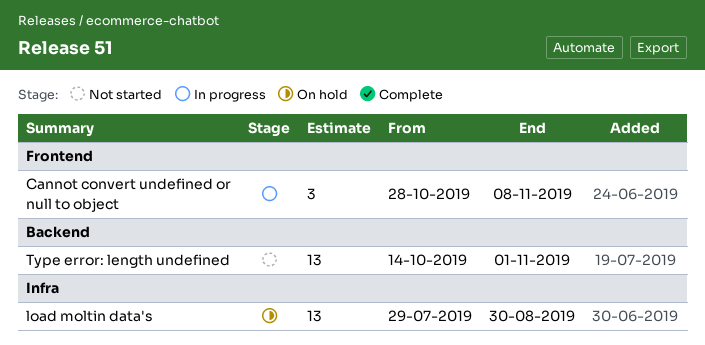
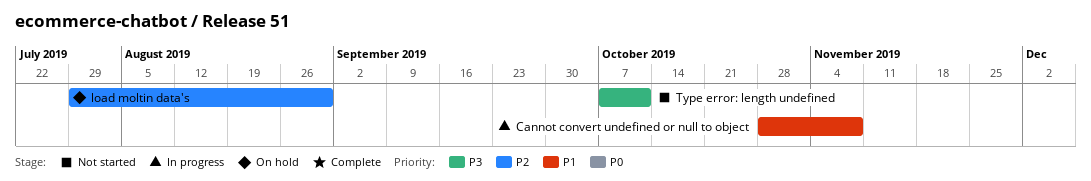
Type error: length undefined, start: Oct 14 -> Oct 7
Type error: length undefined, due: Nov 1 -> Oct 11

